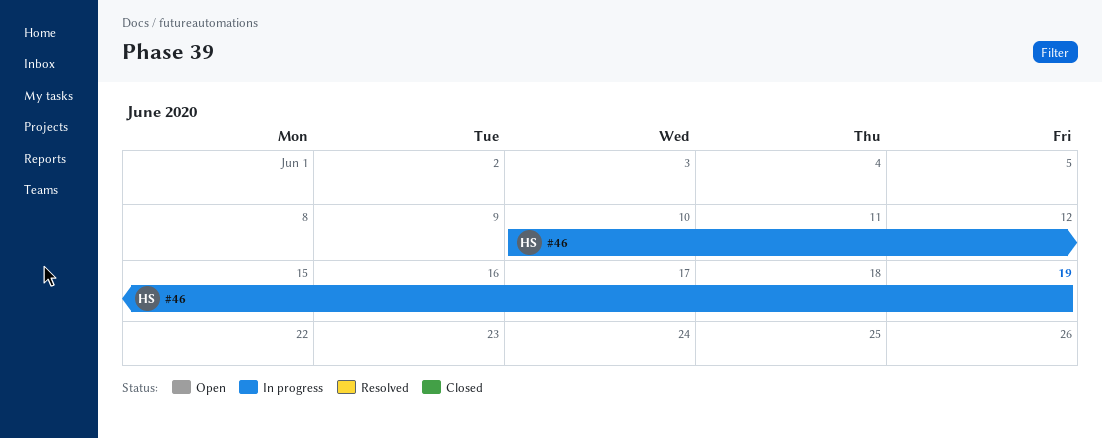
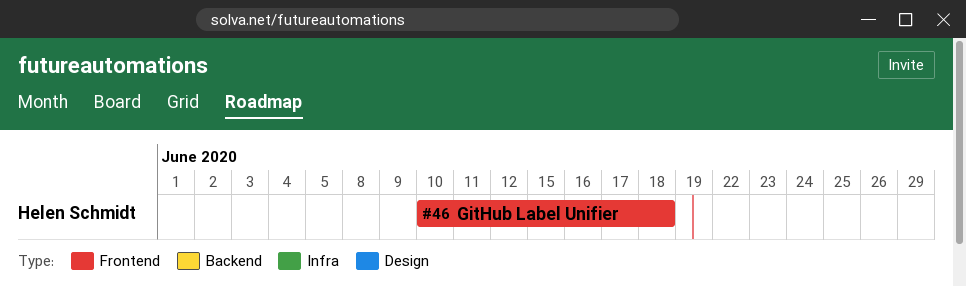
#46, due: Jun 19 -> Jun 18

